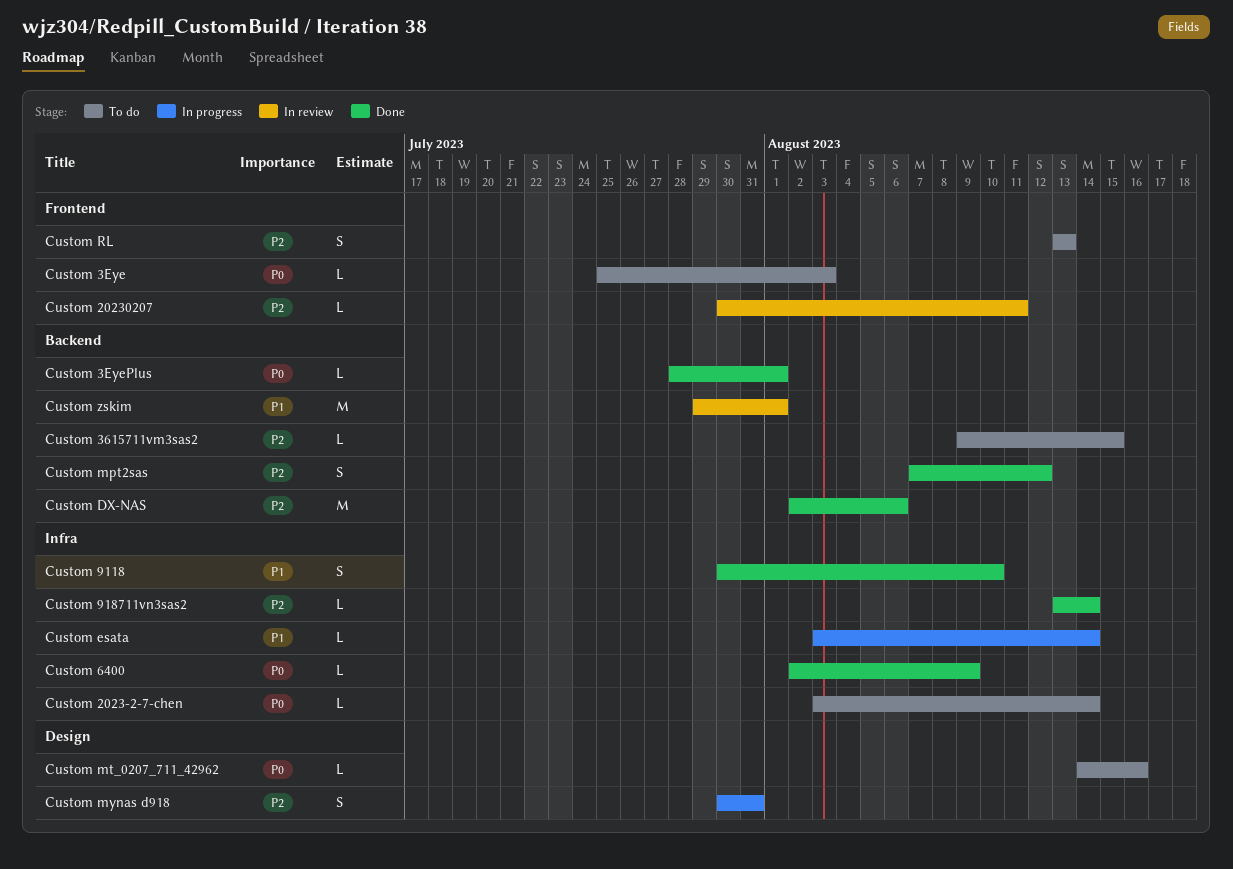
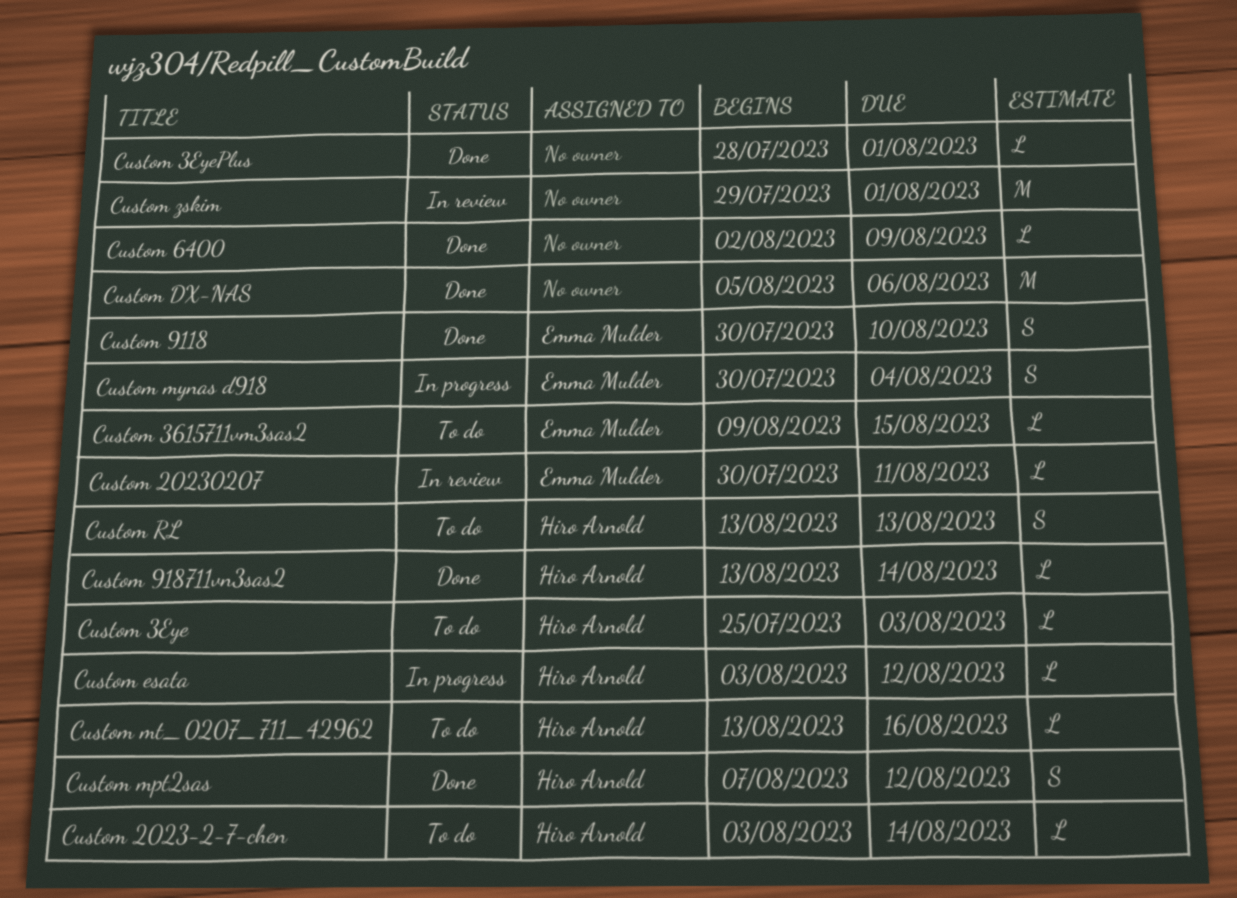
Custom DX-NAS, start: Aug 2 -> Aug 5
Custom esata, due: Aug 14 -> Aug 12
Custom mt_0207_711_42962, start: Aug 14 -> Aug 13
Custom mynas d918, due: Jul 31 -> Aug 4

